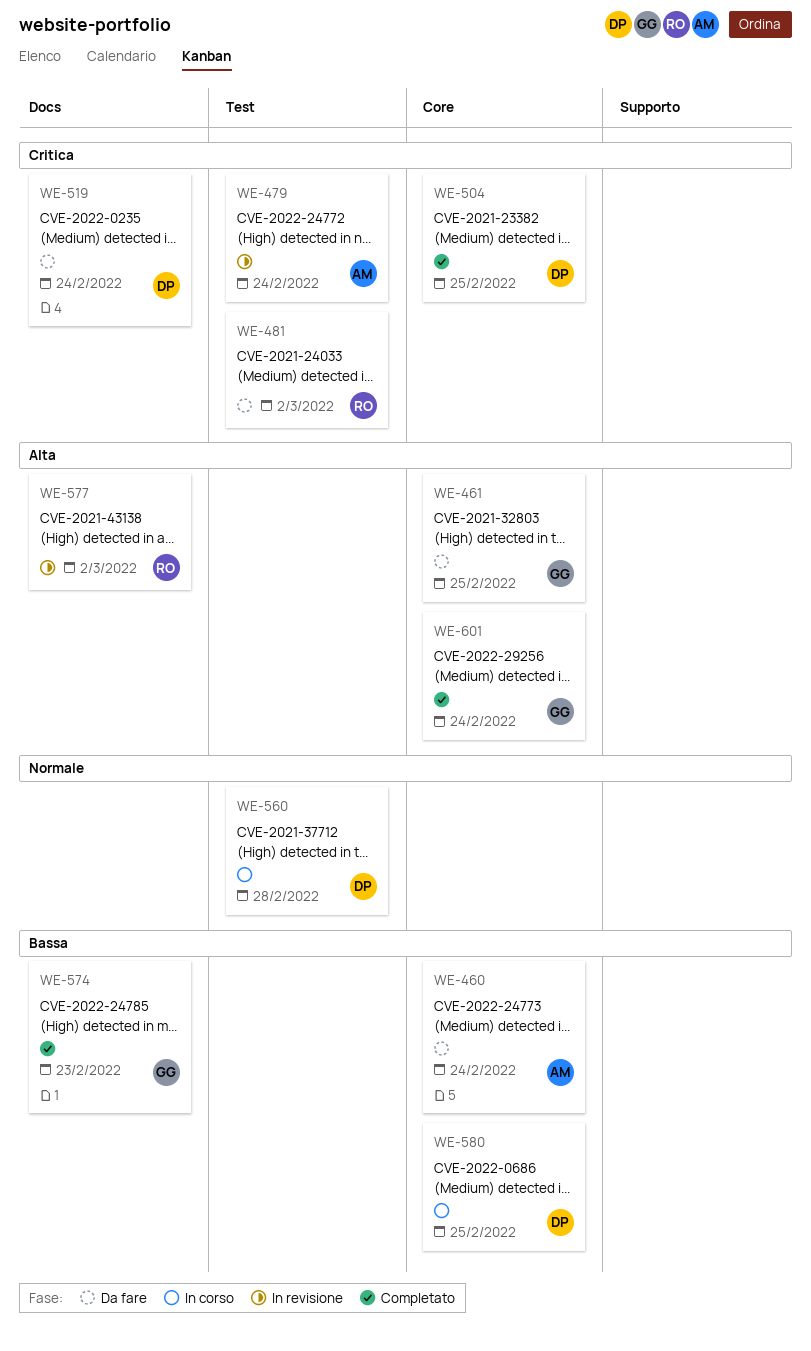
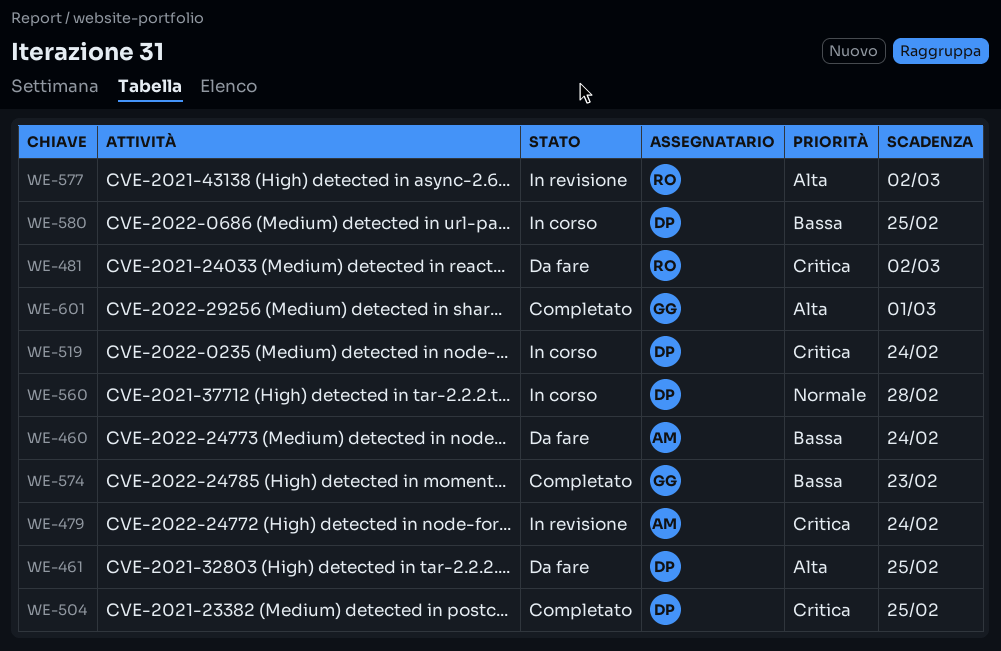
WE-461, owner: GG -> DP
WE-519, status: Da fare -> In corso
WE-601, due: Feb 24 -> Mar 1

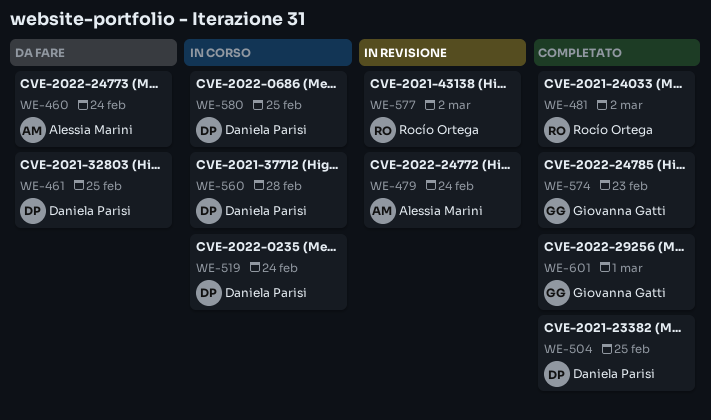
WE-481, status: Da fare -> Completato

